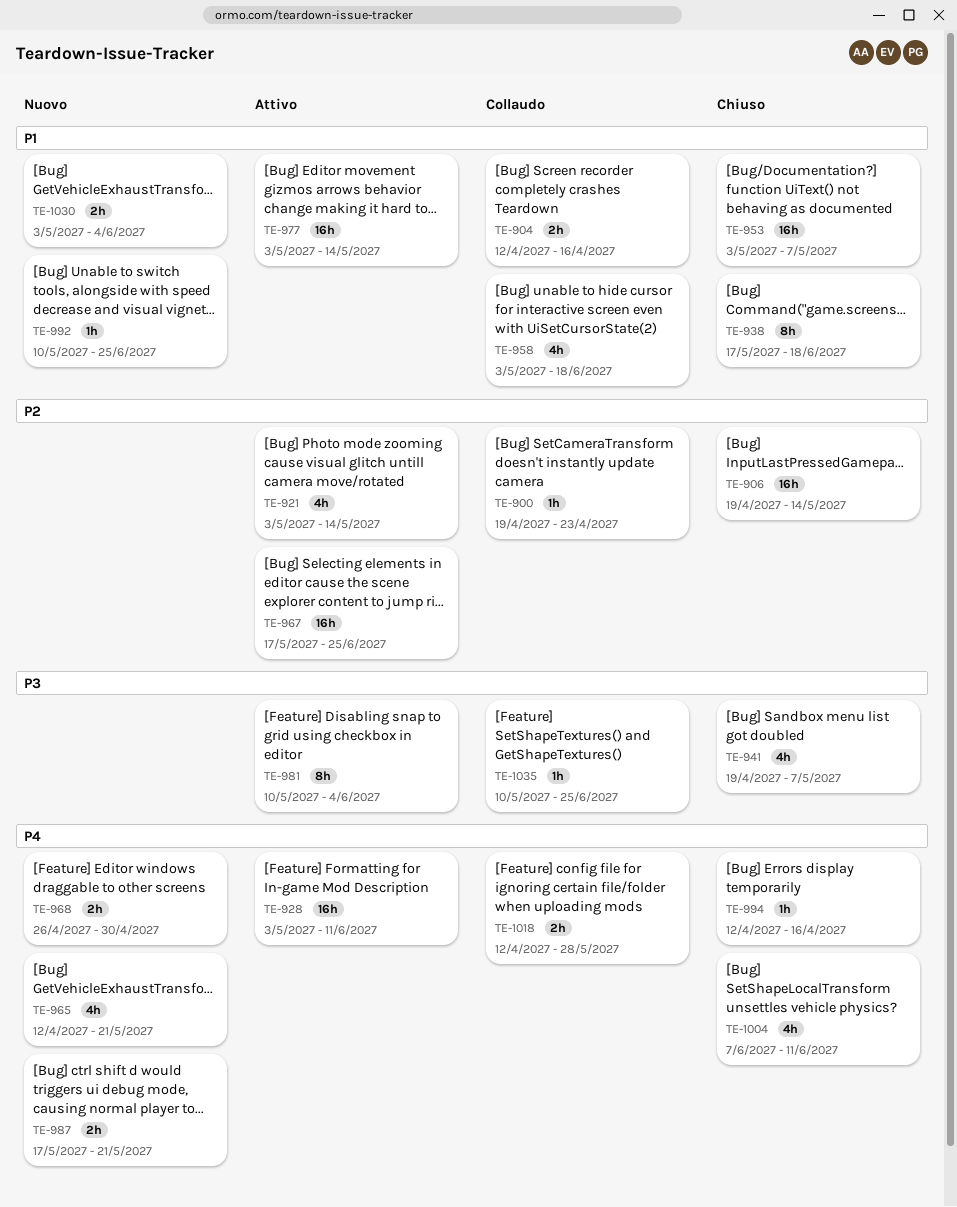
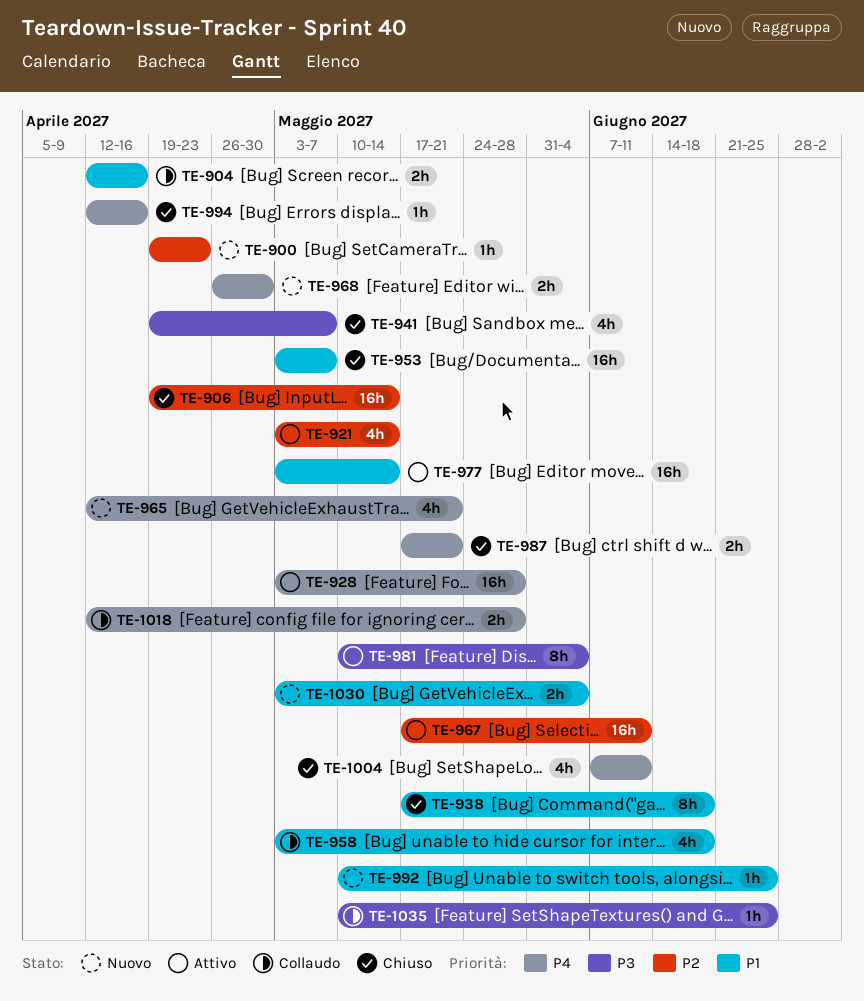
TE-900, status: Collaudo -> Nuovo
TE-928, due: Jun 11 -> May 28
TE-967, due: Jun 25 -> Jun 11
TE-987, status: Nuovo -> Chiuso

